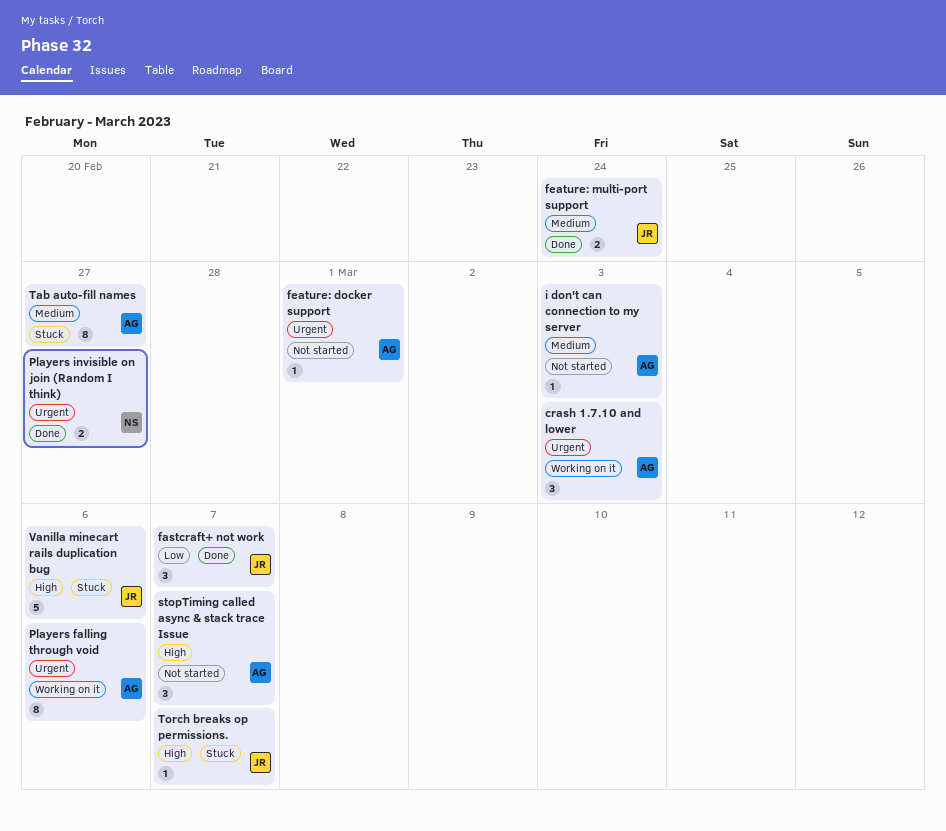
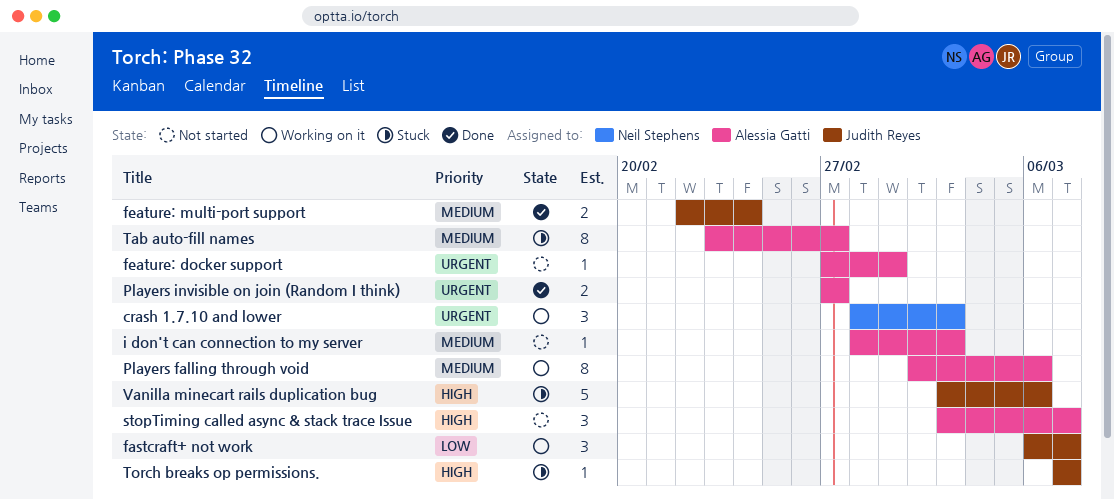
crash 1.7.10 and lower, owner: Alessia Gatti -> Neil Stephens
fastcraft+ not work, status: Done -> Working on it
Players falling through void, priority: Urgent -> Medium
Players invisible on join (Random I think), owner: Neil Stephens -> Alessia Gatti

